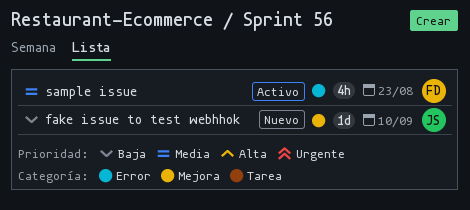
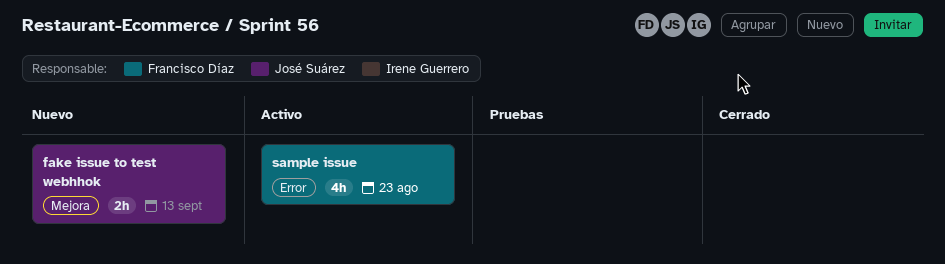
fake issue to test webhhok, estimate: 1d -> 2h
fake issue to test webhhok, due: Sep 10 -> Sep 13

